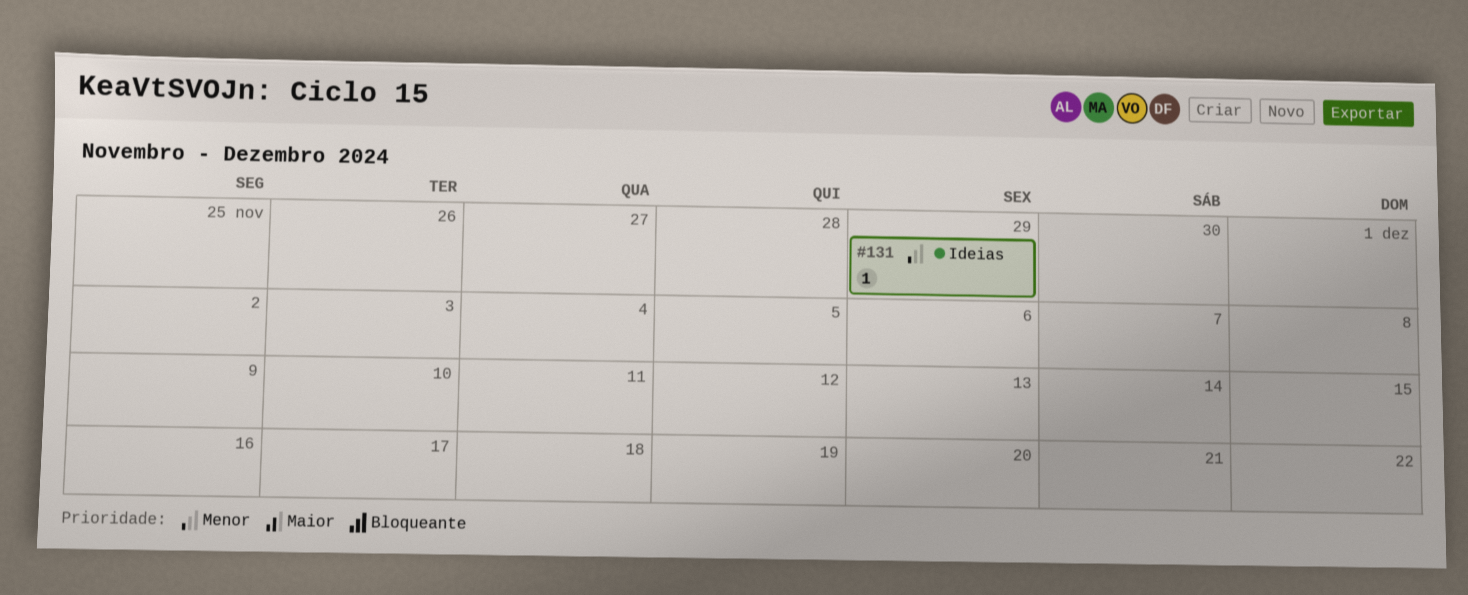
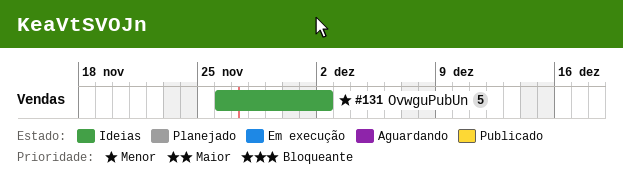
#131, estimate: 1 -> 5
#131, due: Nov 29 -> Dec 2

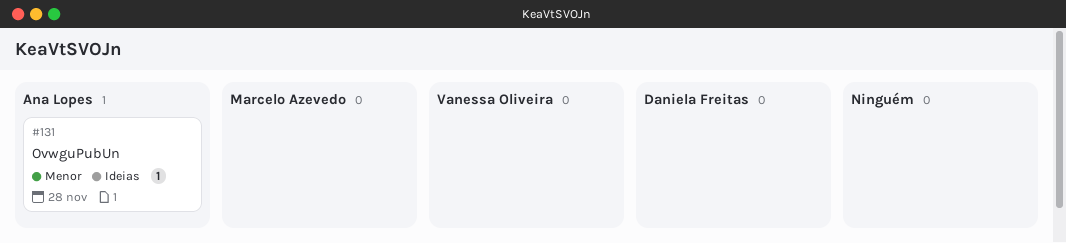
#131, estimate: 5 -> 1
#131, due: Dec 2 -> Nov 28

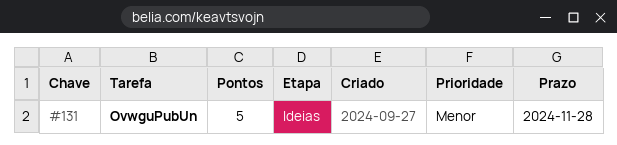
#131, estimate: 1 -> 5

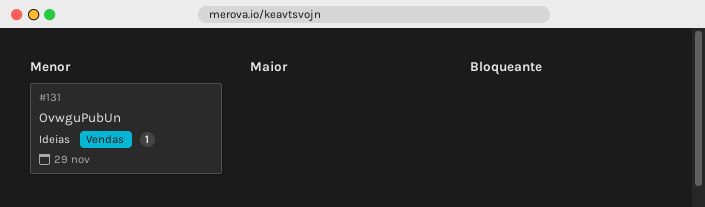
#131, estimate: 5 -> 1
#131, due: Nov 28 -> Nov 29

